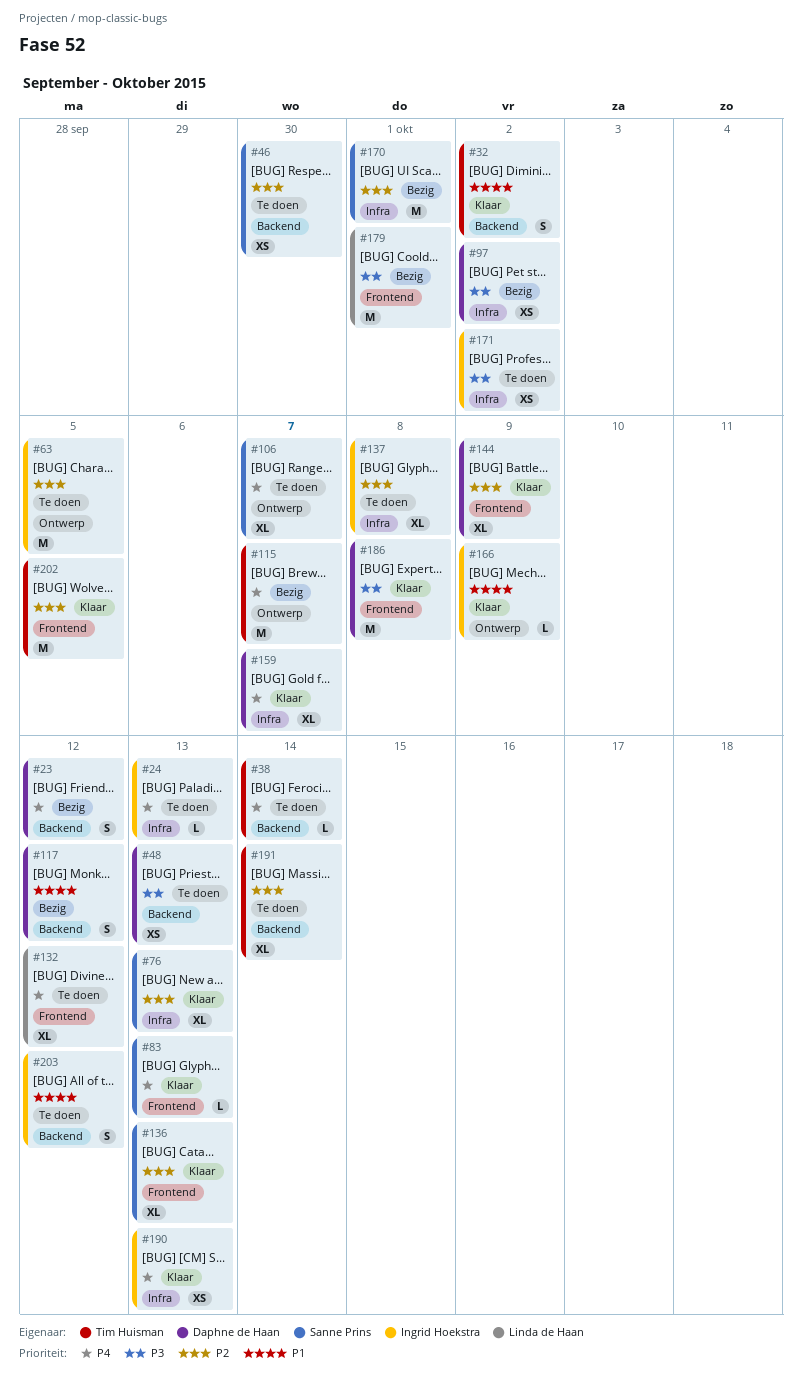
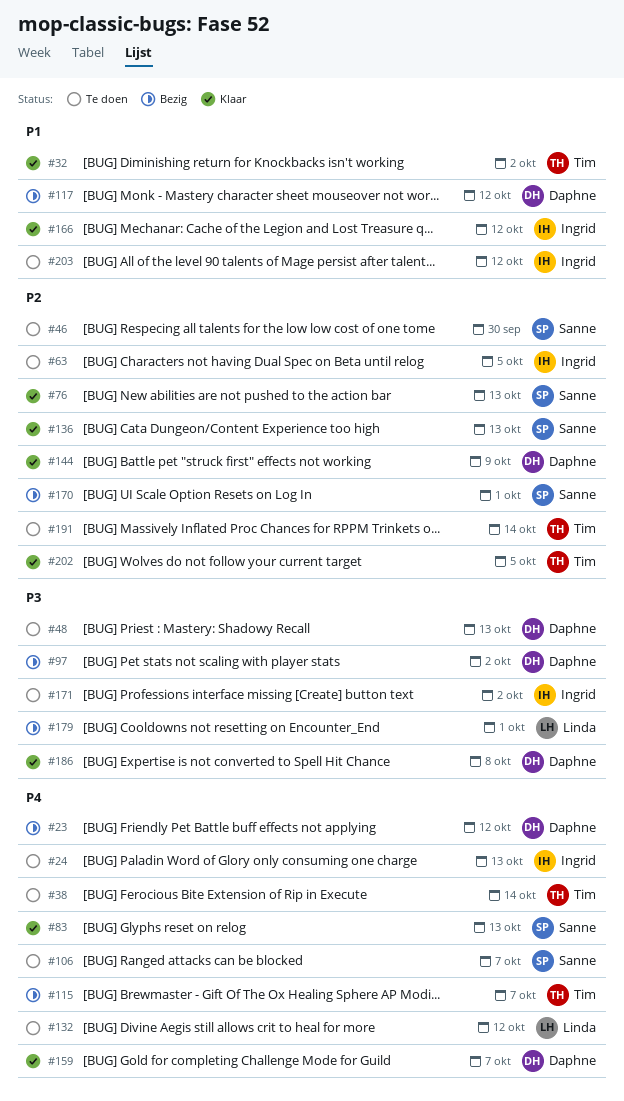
#137: present -> none
#166, due: Oct 9 -> Oct 12
#190: present -> none

